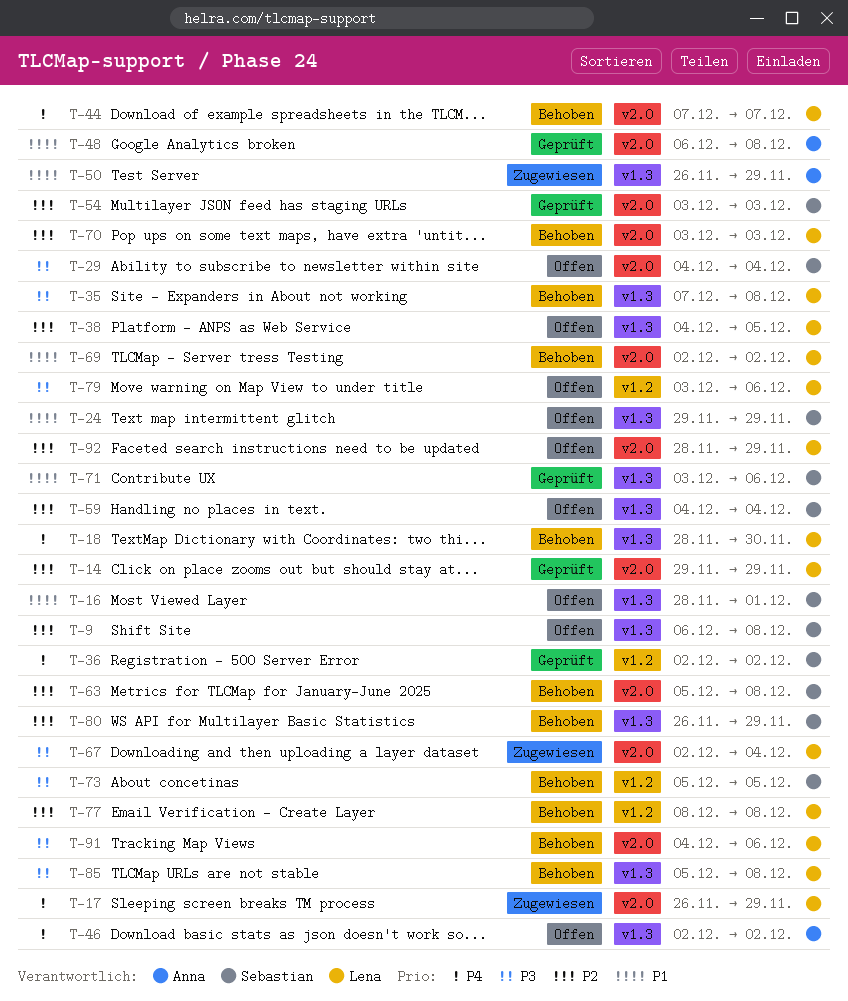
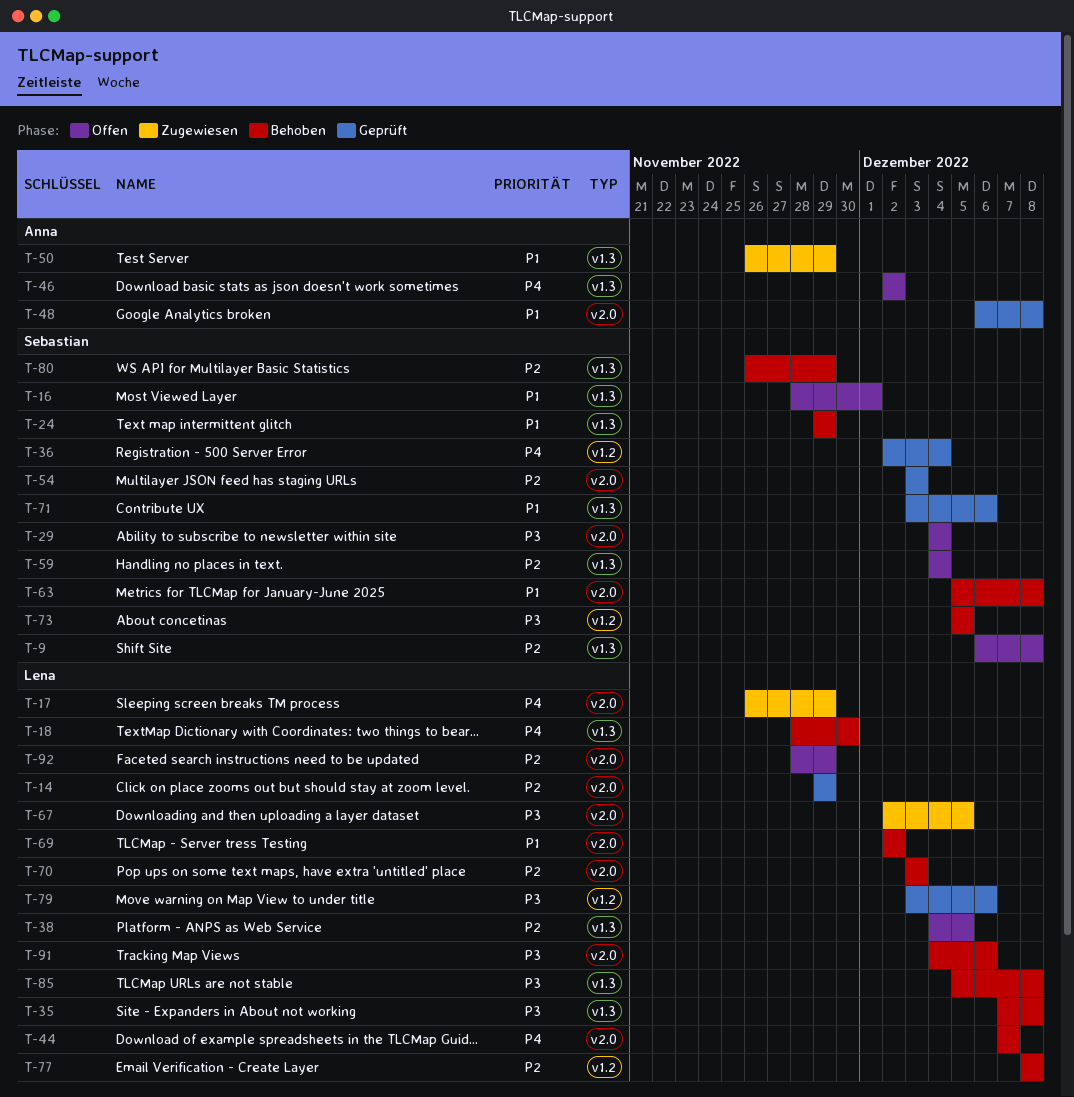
T-24, status: Offen -> Behoben
T-36, due: Dec 2 -> Dec 4
T-63, priority: P2 -> P1
T-67, due: Dec 4 -> Dec 5
T-79, status: Offen -> Geprüft

